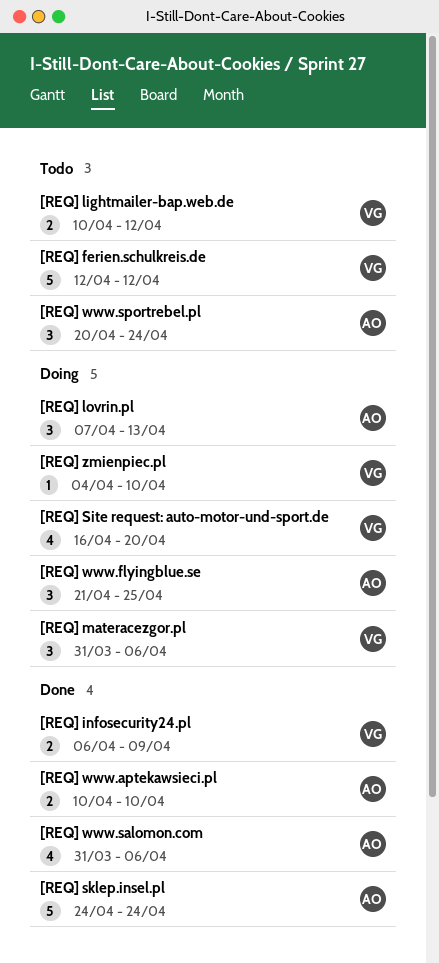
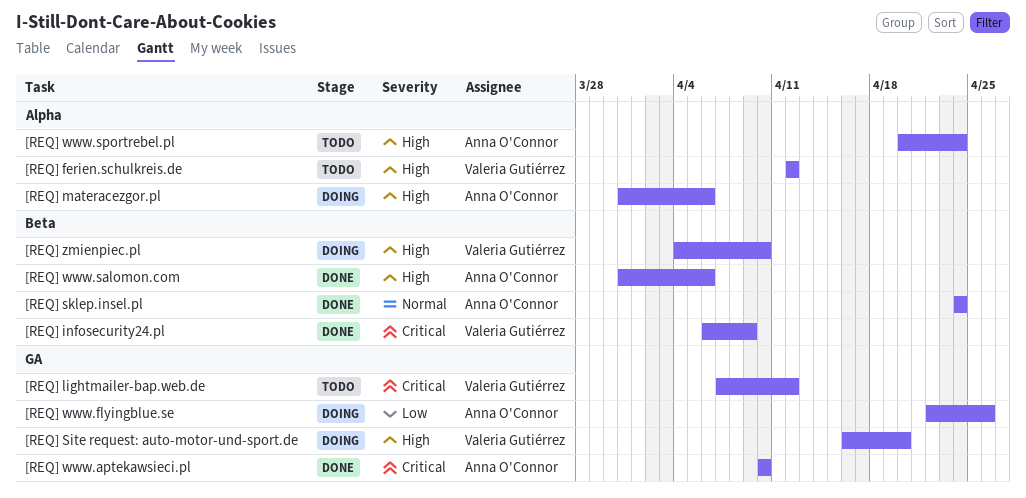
[REQ] lightmailer-bap.web.de, start: Apr 10 -> Apr 7
[REQ] lovrin.pl: present -> none
[REQ] materacezgor.pl, owner: Valeria Gutiérrez -> Anna O'Connor
[REQ] www.flyingblue.se, start: Apr 21 -> Apr 22
[REQ] www.flyingblue.se, due: Apr 25 -> Apr 26

